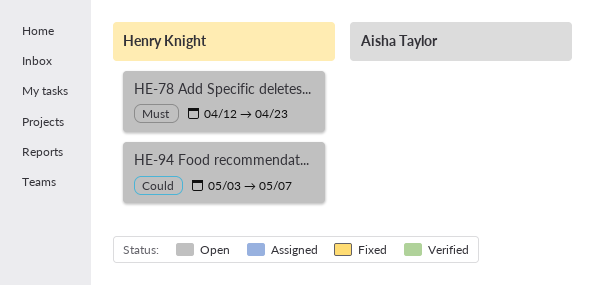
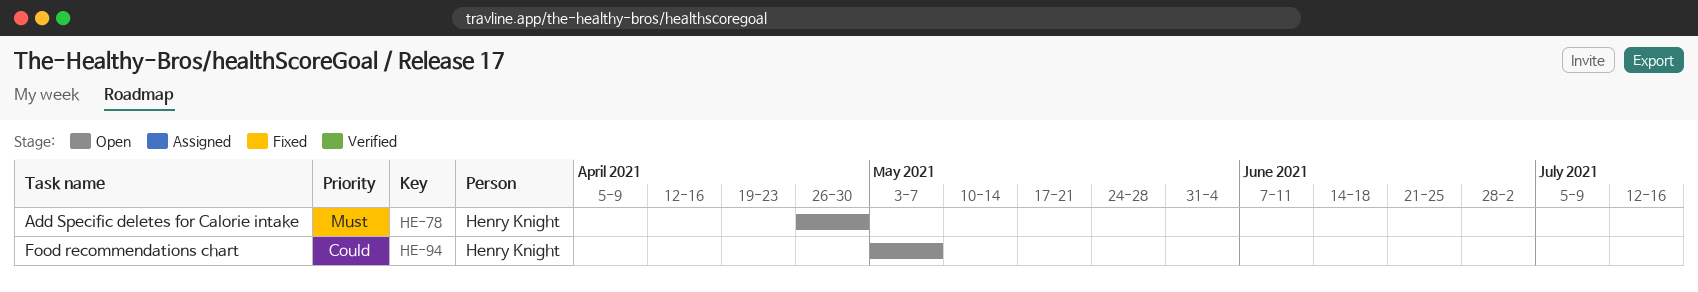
HE-78, start: Apr 12 -> Apr 26
HE-78, due: Apr 23 -> Apr 30

